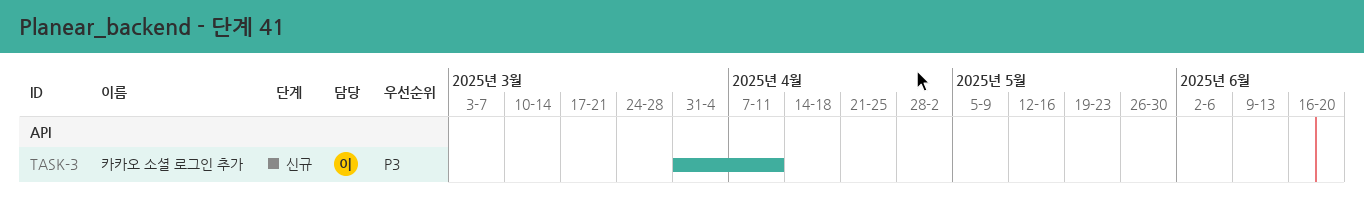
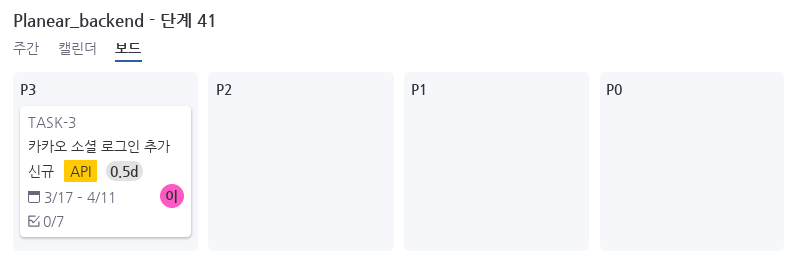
TASK-3, start: Mar 31 -> Mar 17

